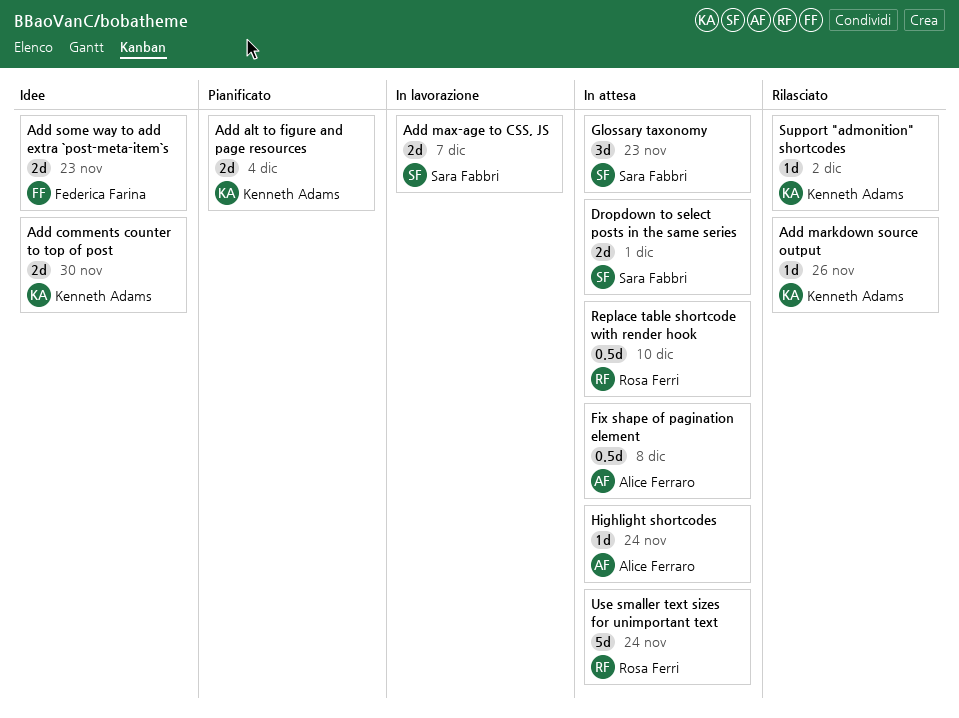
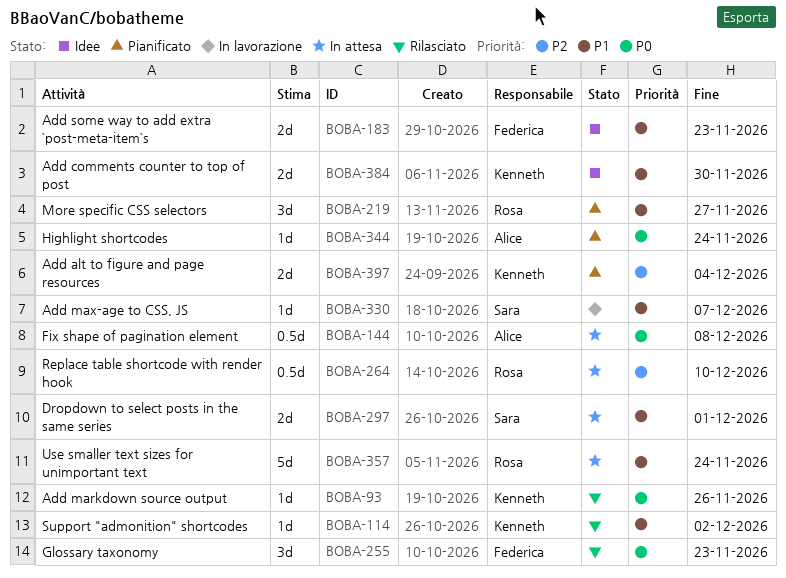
Add max-age to CSS, JS, estimate: 2d -> 1d
Glossary taxonomy, status: In attesa -> Rilasciato
Glossary taxonomy, owner: Sara Fabbri -> Federica Farina
Highlight shortcodes, status: In attesa -> Pianificato
More specific CSS selectors: none -> present

